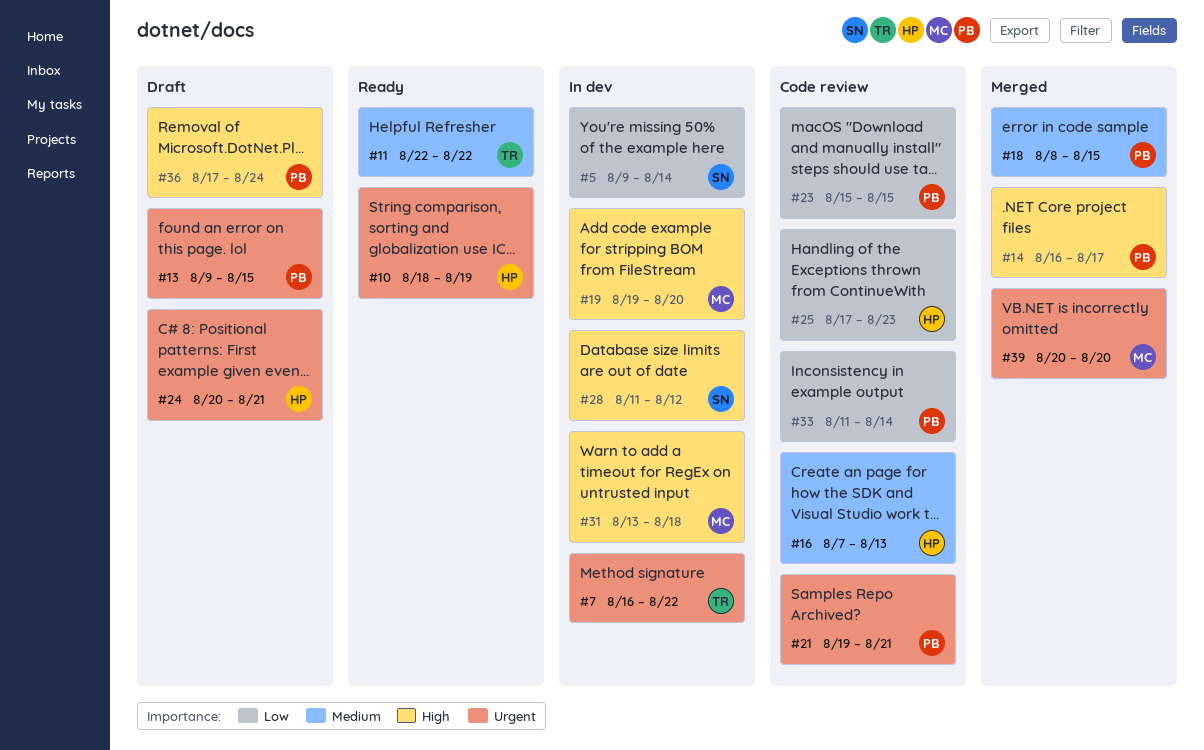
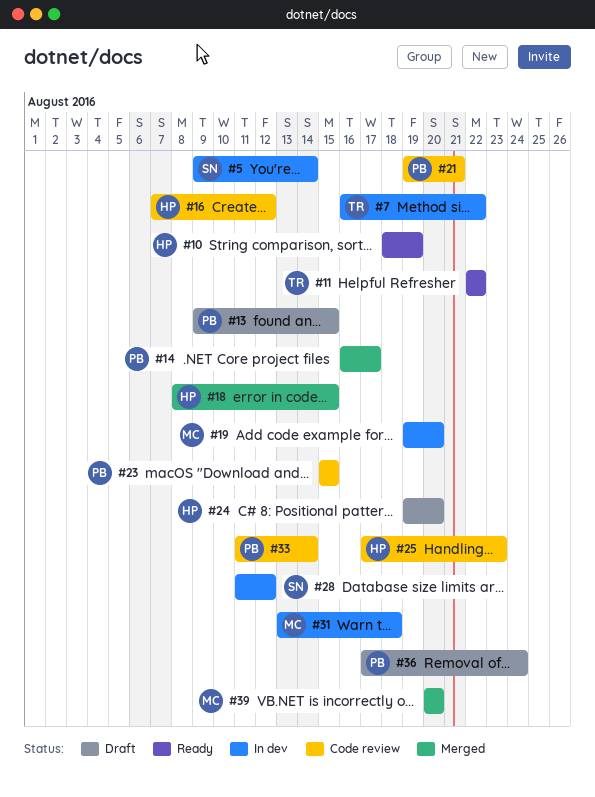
#16, due: Aug 13 -> Aug 12
#18, owner: PB -> HP
#24, start: Aug 20 -> Aug 19
#24, due: Aug 21 -> Aug 20

